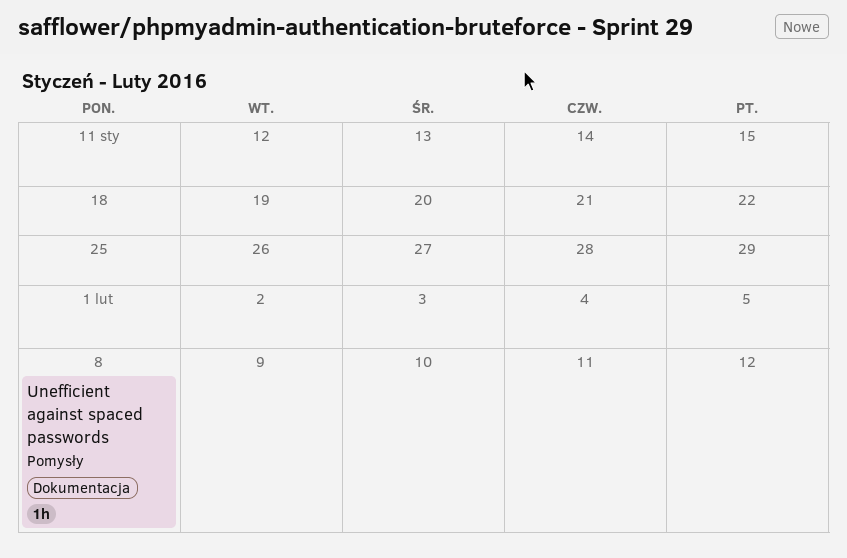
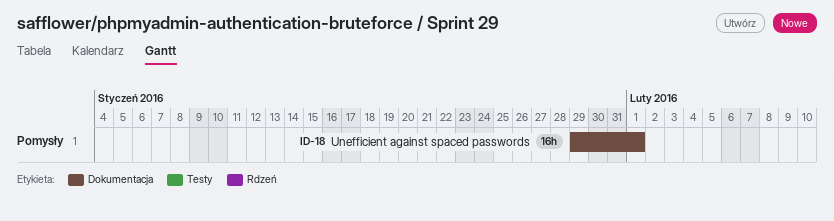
Unefficient against spaced passwords, estimate: 1h -> 16h
Unefficient against spaced passwords, due: Feb 8 -> Feb 1

